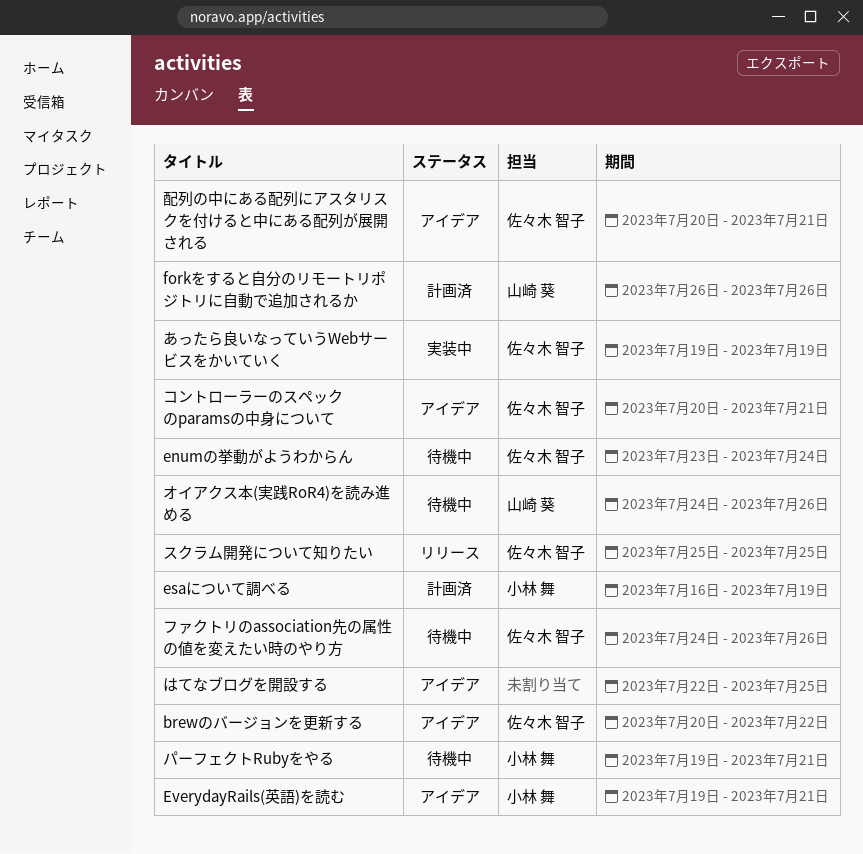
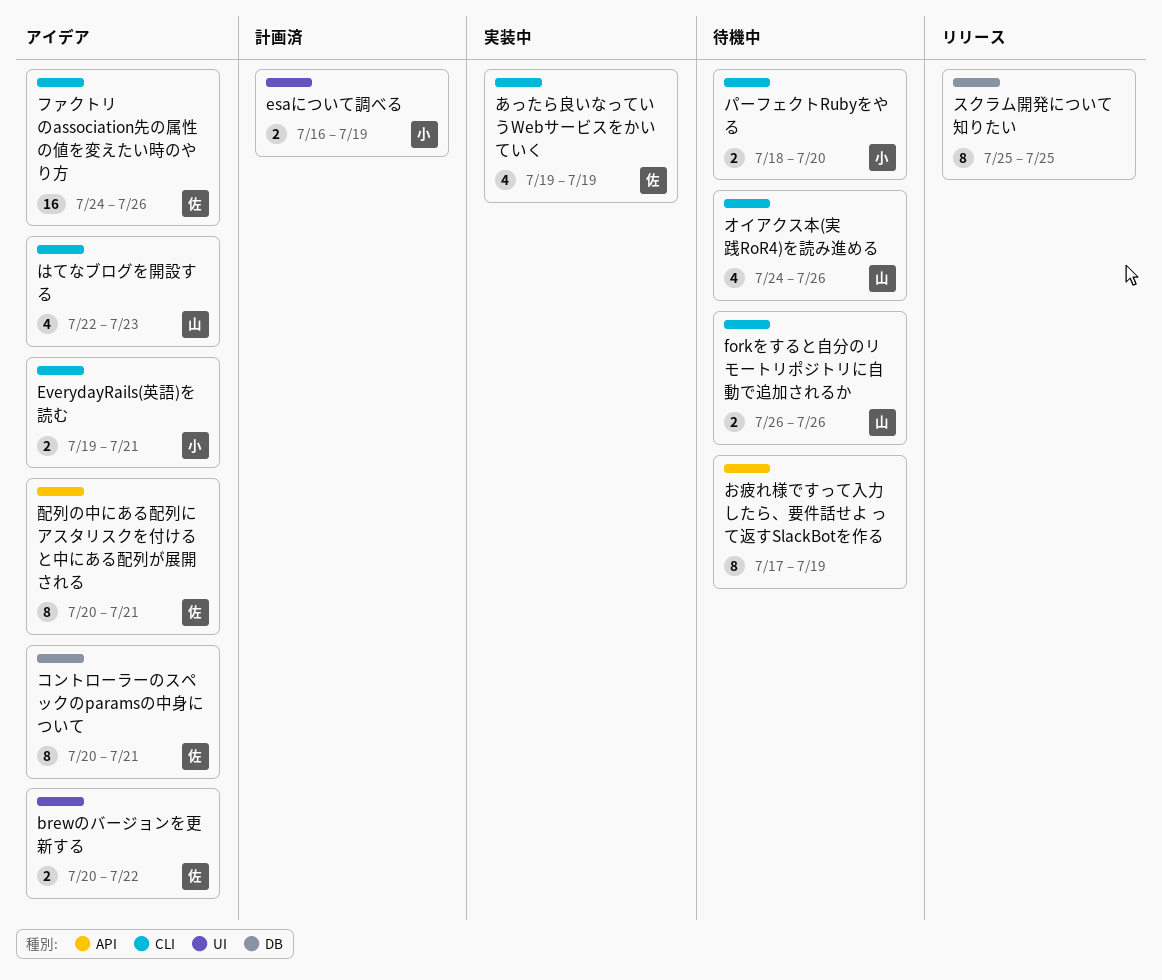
enumの挙動がようわからん: present -> none
forkをすると自分のリモートリポジトリに自動で追加されるか, status: 計画済 -> 待機中
お疲れ様ですって入力したら、要件話せよ って返すSlackBotを作る: none -> present
はてなブログを開設する, owner: none -> 山崎 葵
はてなブログを開設する, due: Jul 25 -> Jul 23
スクラム開発について知りたい, owner: 佐々木 智子 -> none
パーフェクトRubyをやる, start: Jul 19 -> Jul 18
パーフェクトRubyをやる, due: Jul 21 -> Jul 20
ファクトリのassociation先の属性の値を変えたい時のやり方, status: 待機中 -> アイデア

